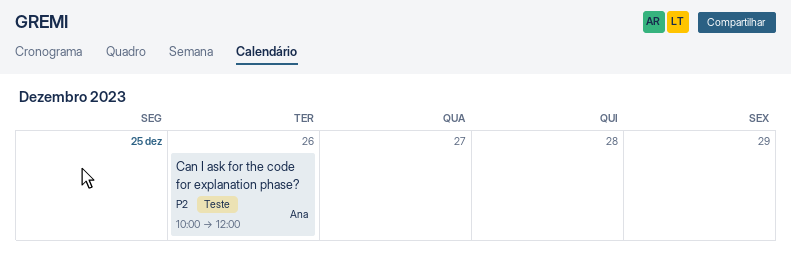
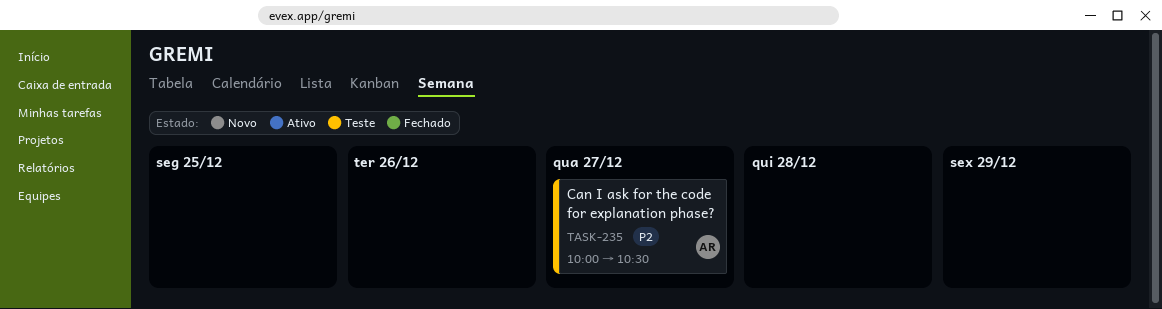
Can I ask for the code for explanation phase?, day: Dec 26 -> Dec 27
Can I ask for the code for explanation phase?, ends: 12:00 -> 10:30

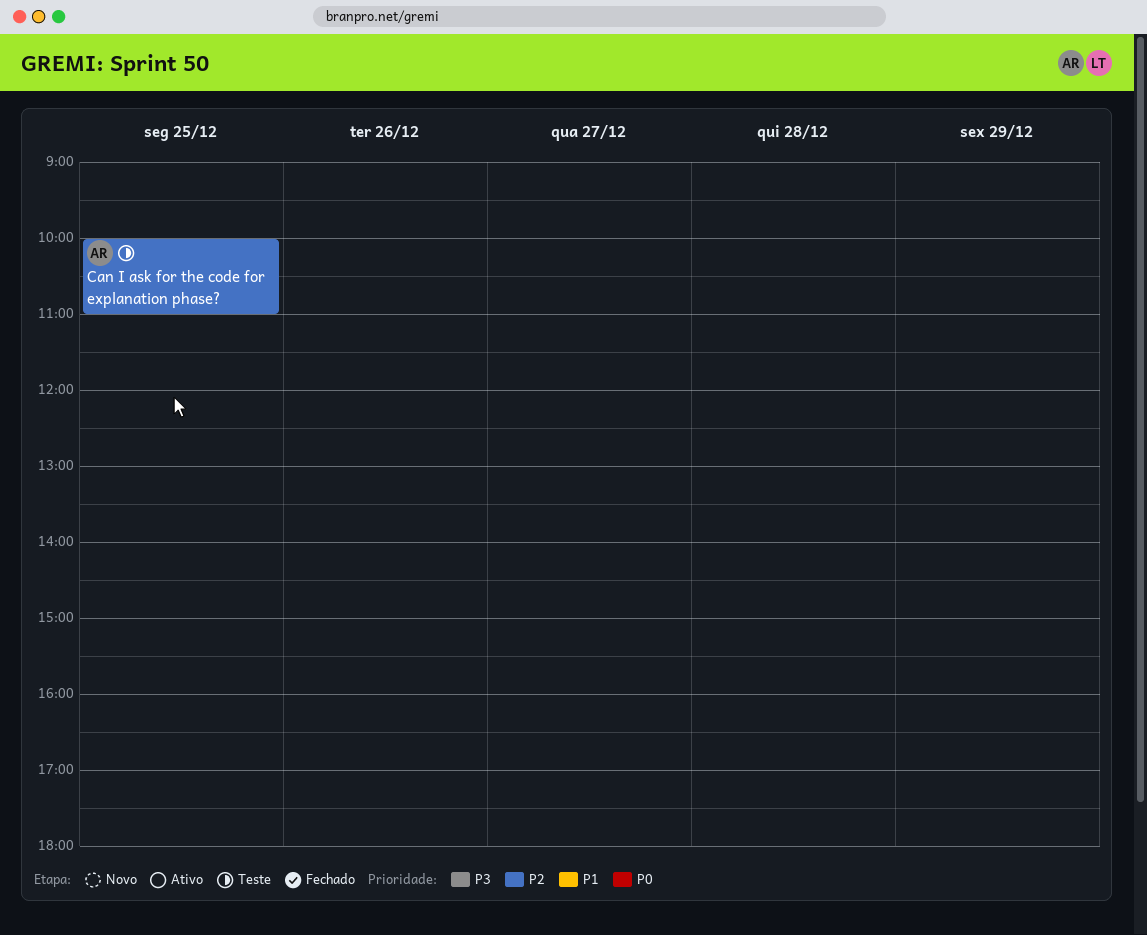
Can I ask for the code for explanation phase?, day: Dec 27 -> Dec 25
Can I ask for the code for explanation phase?, ends: 10:30 -> 11:00

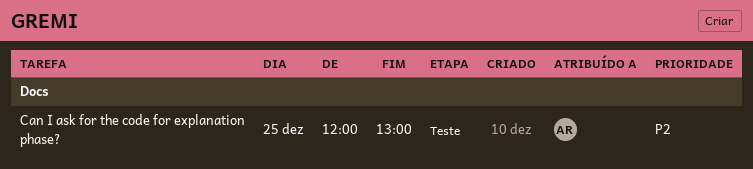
Can I ask for the code for explanation phase?, begins: 10:00 -> 12:00
Can I ask for the code for explanation phase?, ends: 11:00 -> 13:00

